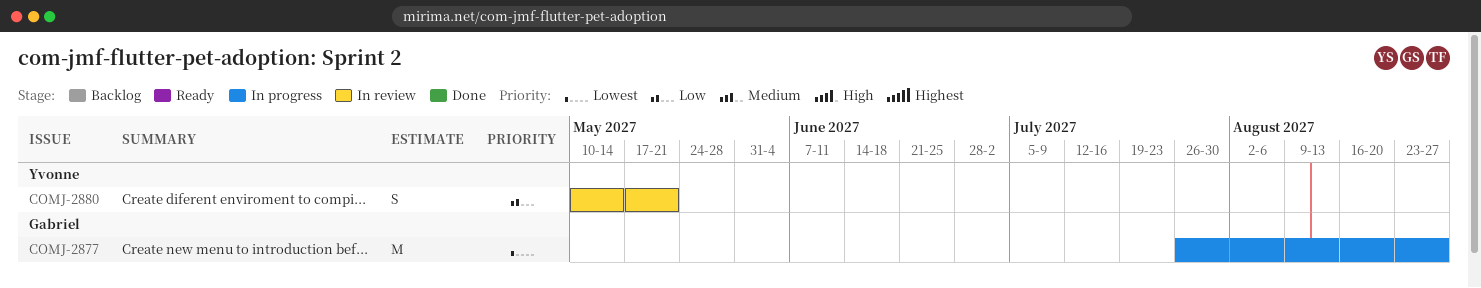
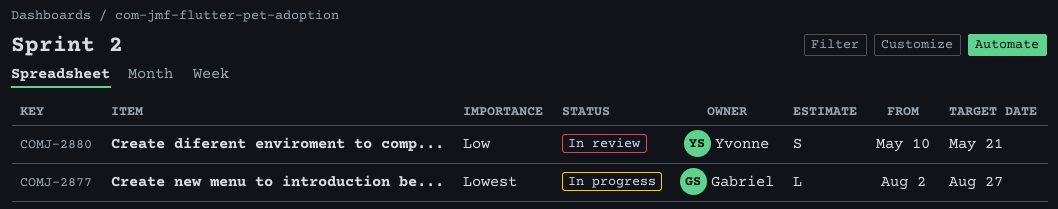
COMJ-2877, estimate: M -> L
COMJ-2877, start: Jul 26 -> Aug 2

